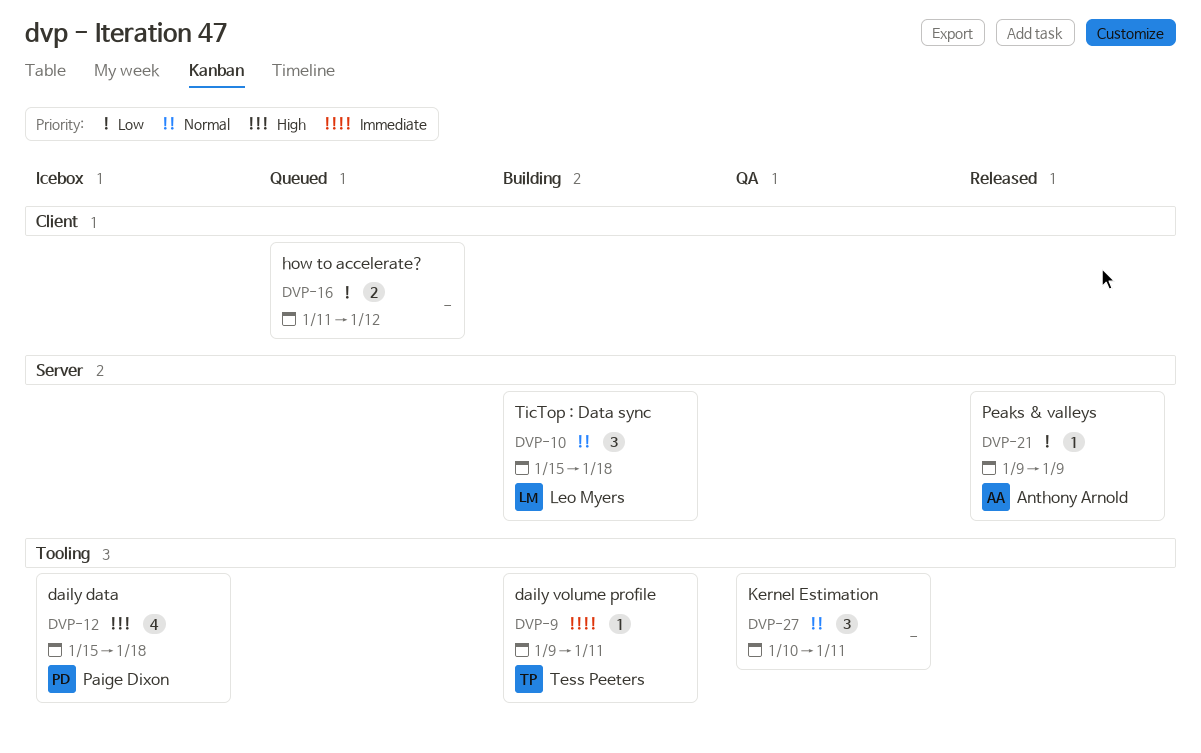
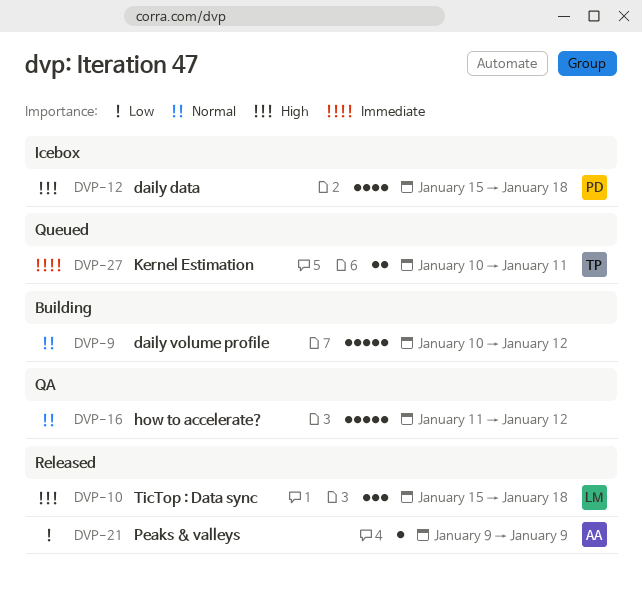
DVP-9, owner: Tess Peeters -> none
DVP-9, priority: Immediate -> Normal
DVP-9, estimate: 1 -> 5
DVP-9, start: Jan 9 -> Jan 10
DVP-9, due: Jan 11 -> Jan 12
DVP-10, status: Building -> Released
DVP-10, priority: Normal -> High
DVP-16, status: Queued -> QA
DVP-16, priority: Low -> Normal
DVP-16, estimate: 2 -> 5
DVP-27, status: QA -> Queued
DVP-27, owner: none -> Tess Peeters
DVP-27, priority: Normal -> Immediate
DVP-27, estimate: 3 -> 2

